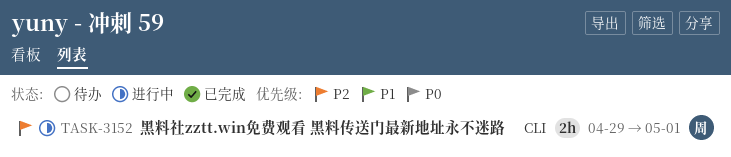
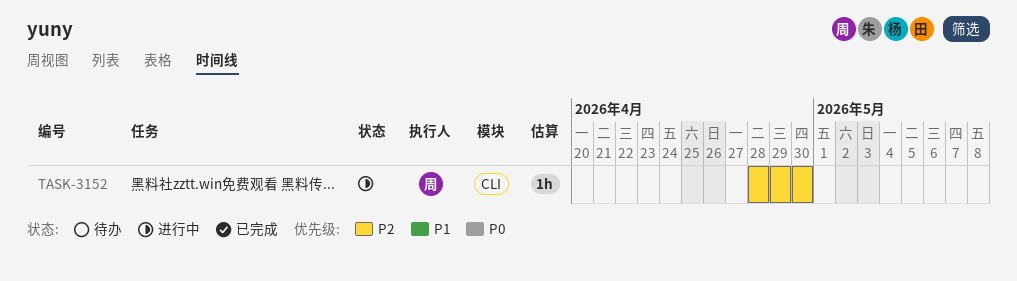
TASK-3152, estimate: 2h -> 1h
TASK-3152, start: Apr 29 -> Apr 28
TASK-3152, due: May 1 -> Apr 30

